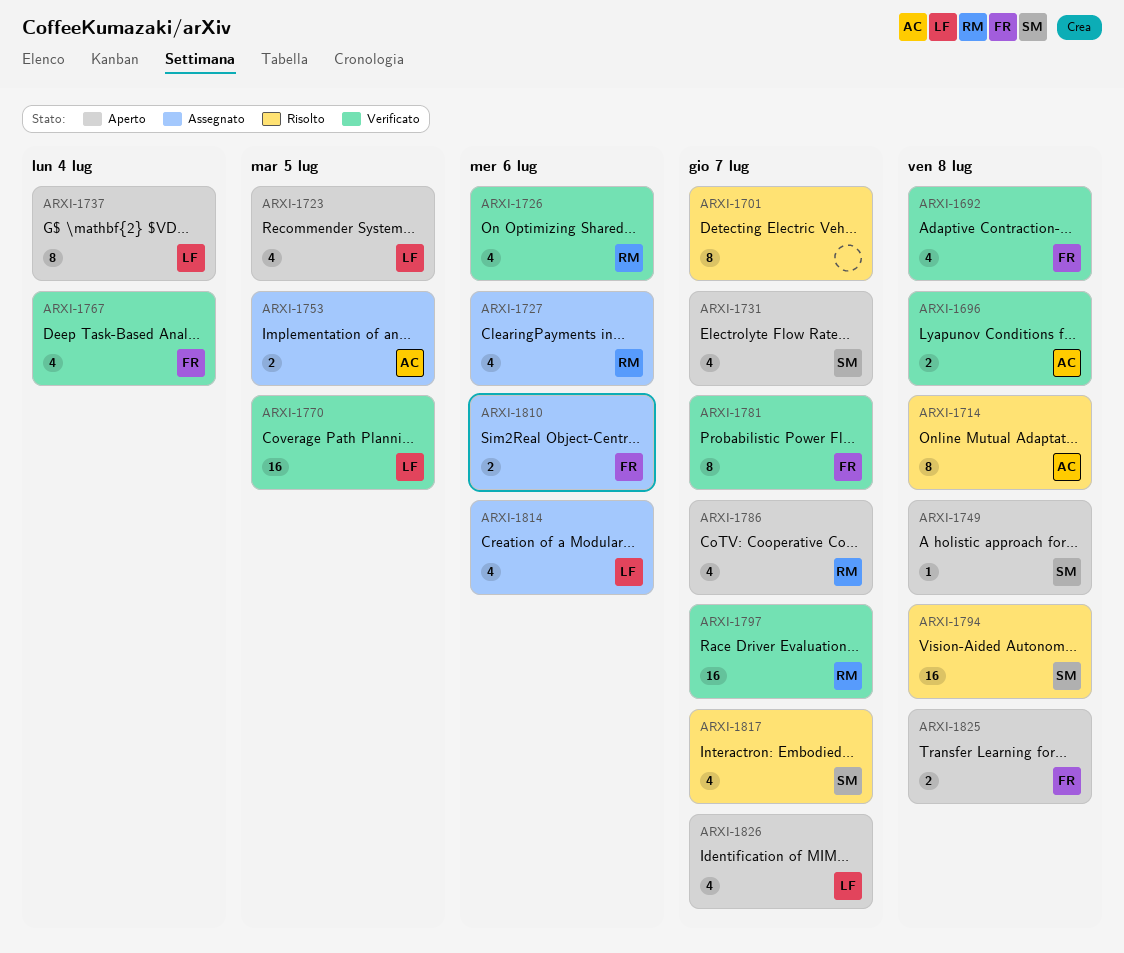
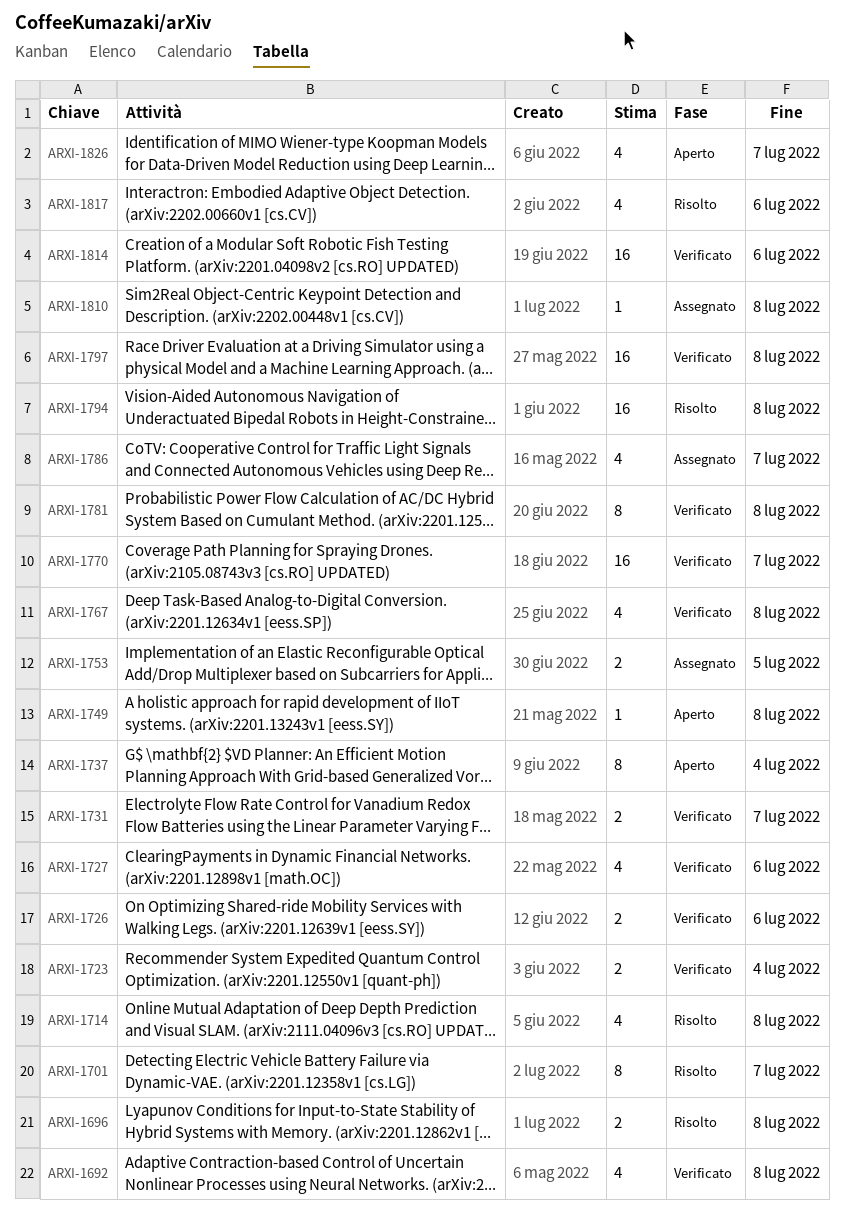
ARXI-1696, status: Verificato -> Risolto
ARXI-1714, estimate: 8 -> 4
ARXI-1723, status: Aperto -> Verificato
ARXI-1723, estimate: 4 -> 2
ARXI-1723, due: Jul 5 -> Jul 4
ARXI-1726, estimate: 4 -> 2
ARXI-1727, status: Assegnato -> Verificato
ARXI-1731, status: Aperto -> Verificato
ARXI-1731, estimate: 4 -> 2
ARXI-1767, due: Jul 4 -> Jul 8
ARXI-1770, due: Jul 5 -> Jul 7
ARXI-1781, due: Jul 7 -> Jul 8
ARXI-1786, status: Aperto -> Assegnato
ARXI-1797, due: Jul 7 -> Jul 8
ARXI-1810, estimate: 2 -> 1
ARXI-1810, due: Jul 6 -> Jul 8
ARXI-1814, status: Assegnato -> Verificato
ARXI-1814, estimate: 4 -> 16
ARXI-1817, due: Jul 7 -> Jul 6
ARXI-1825: present -> none

